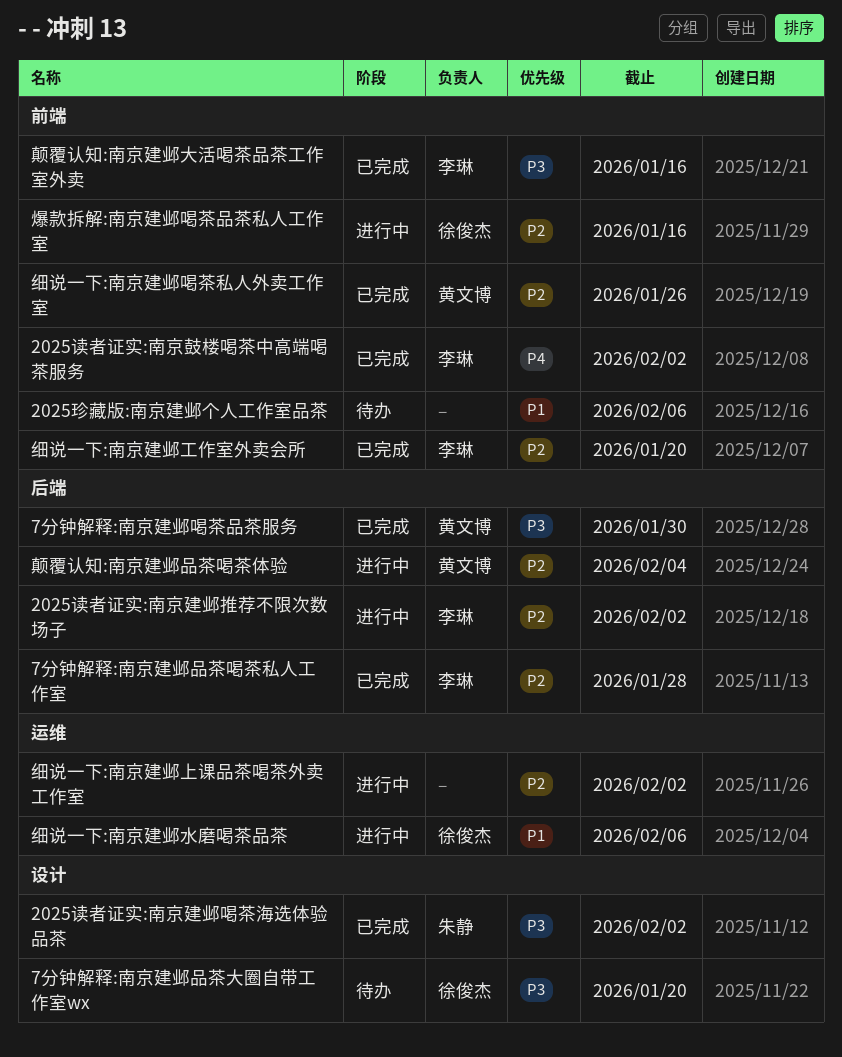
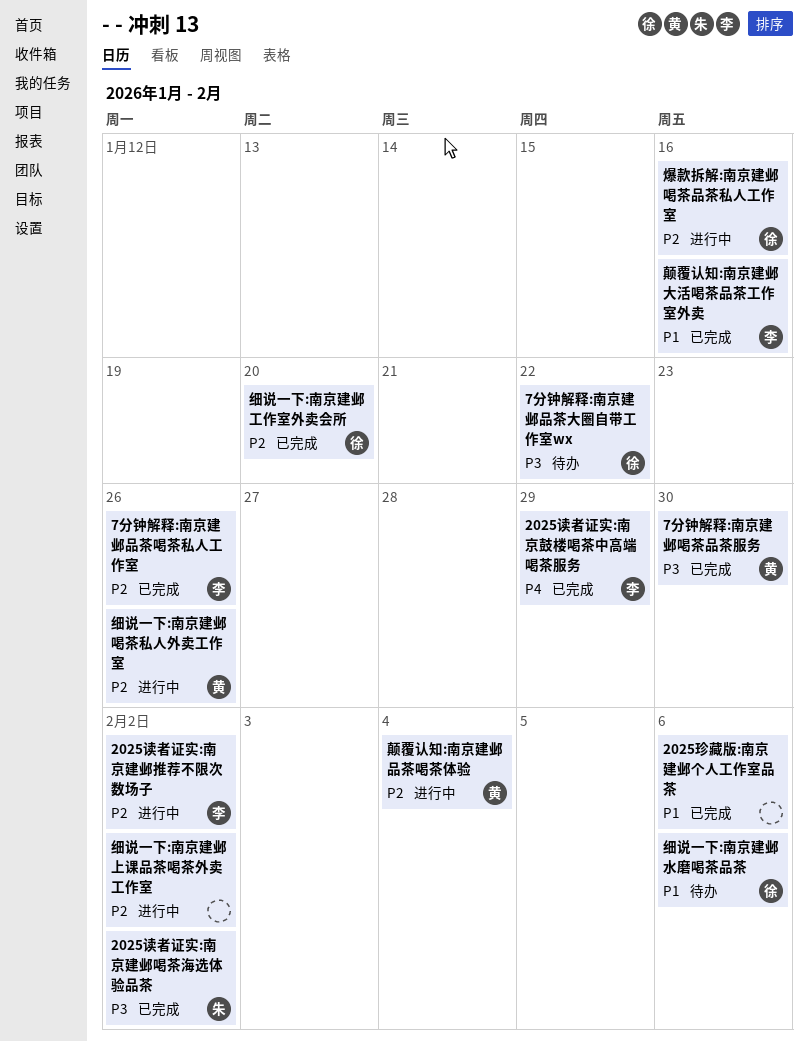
2025珍藏版:南京建邺个人工作室品茶, status: 待办 -> 已完成
2025读者证实:南京鼓楼喝茶中高端喝茶服务, due: Feb 2 -> Jan 29
7分钟解释:南京建邺品茶喝茶私人工作室, due: Jan 28 -> Jan 26
7分钟解释:南京建邺品茶大圈自带工作室wx, due: Jan 20 -> Jan 22
细说一下:南京建邺喝茶私人外卖工作室, status: 已完成 -> 进行中
细说一下:南京建邺工作室外卖会所, owner: 李琳 -> 徐俊杰
细说一下:南京建邺水磨喝茶品茶, status: 进行中 -> 待办
颠覆认知:南京建邺大活喝茶品茶工作室外卖, priority: P3 -> P1

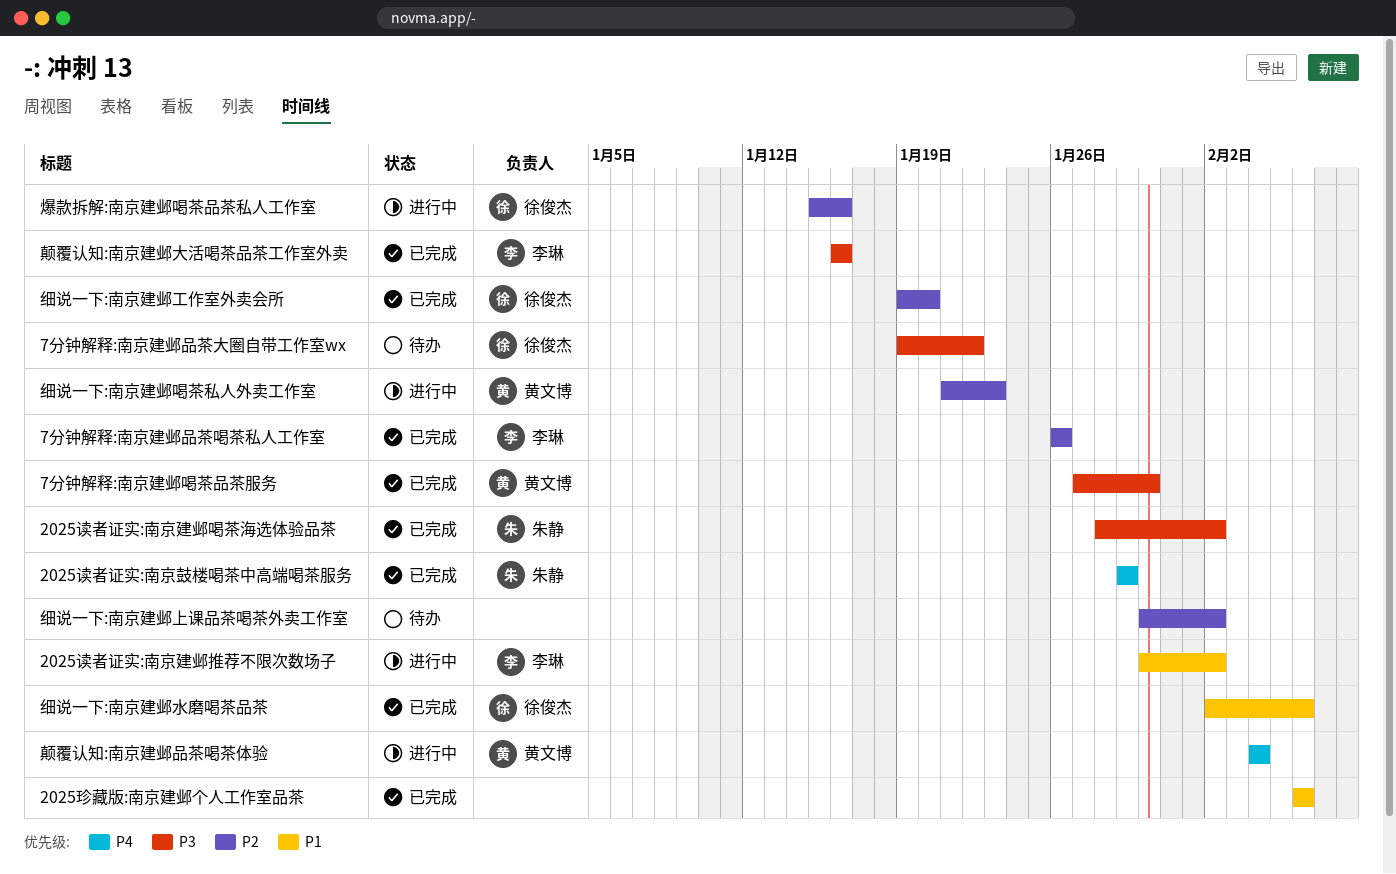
2025读者证实:南京建邺推荐不限次数场子, priority: P2 -> P1
2025读者证实:南京鼓楼喝茶中高端喝茶服务, owner: 李琳 -> 朱静
细说一下:南京建邺上课品茶喝茶外卖工作室, status: 进行中 -> 待办
细说一下:南京建邺喝茶私人外卖工作室, due: Jan 26 -> Jan 23
细说一下:南京建邺水磨喝茶品茶, status: 待办 -> 已完成
颠覆认知:南京建邺品茶喝茶体验, priority: P2 -> P4
颠覆认知:南京建邺大活喝茶品茶工作室外卖, priority: P1 -> P3

